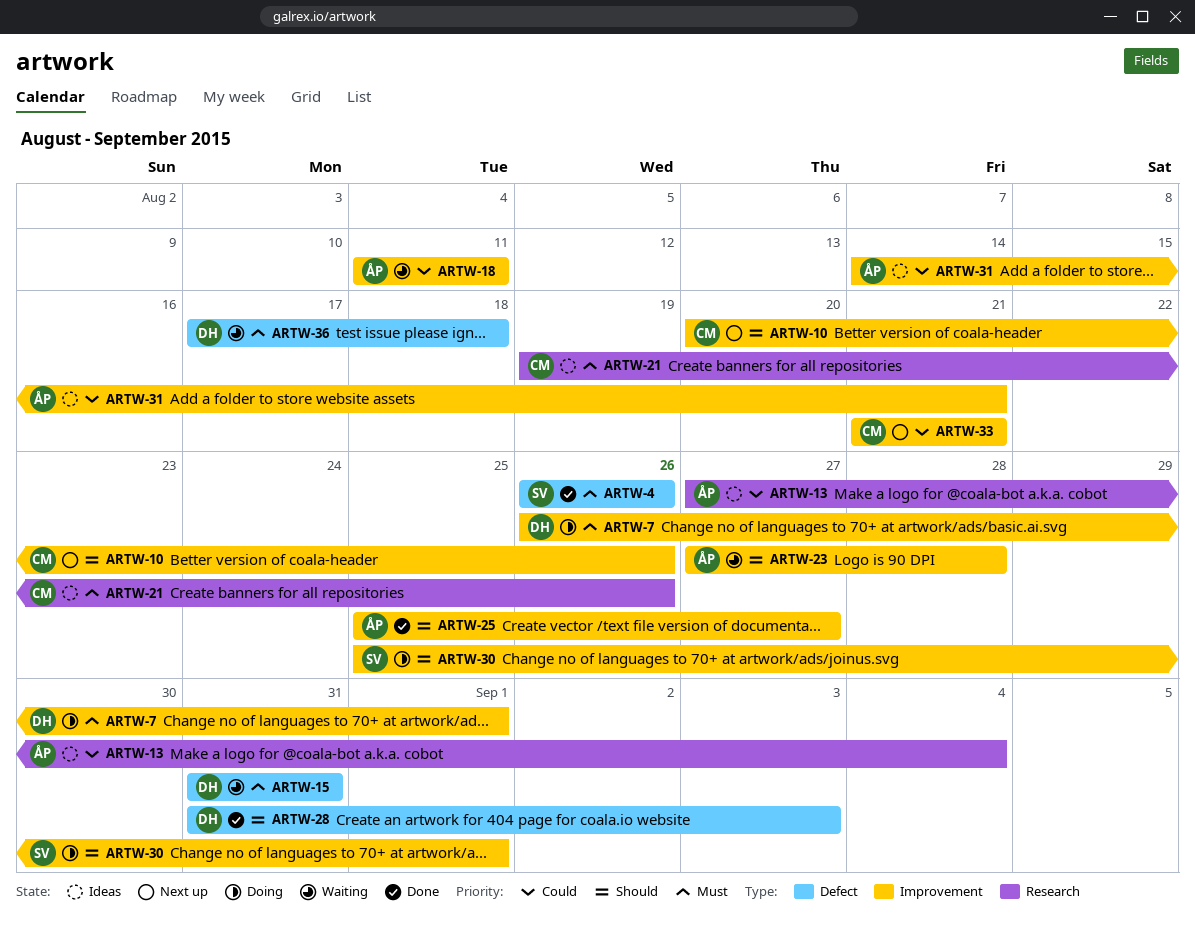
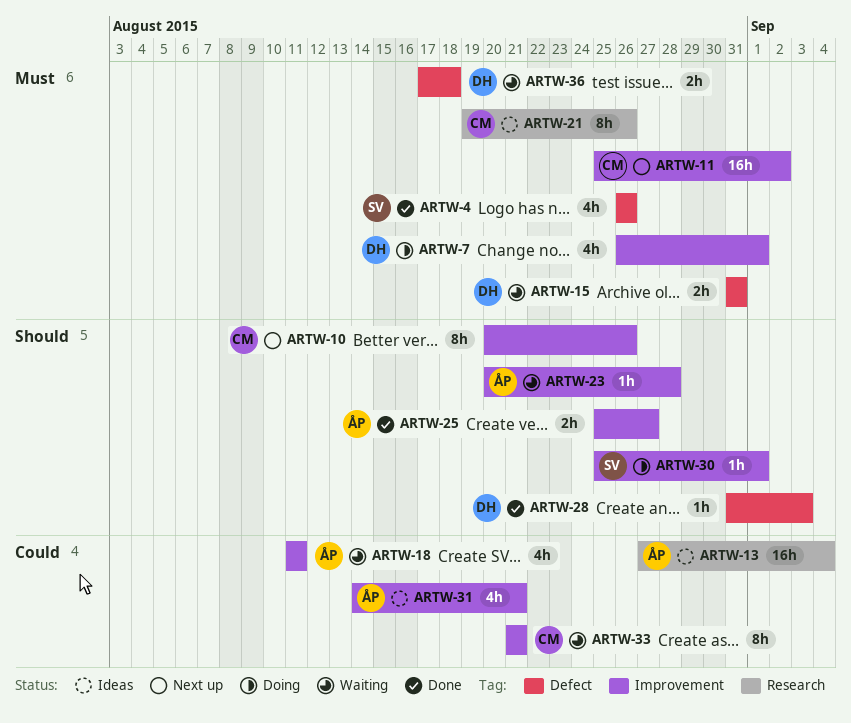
ARTW-11: none -> present
ARTW-23, start: Aug 27 -> Aug 20
ARTW-33, status: Next up -> Waiting

